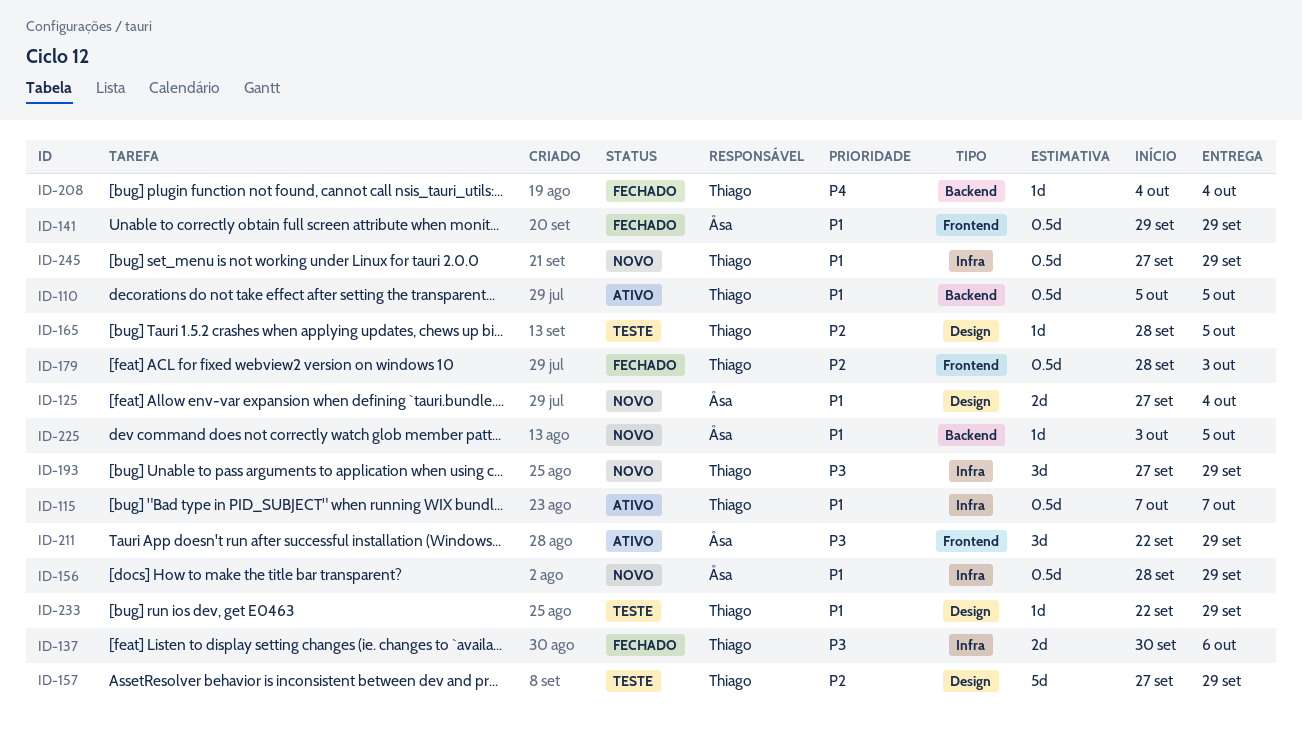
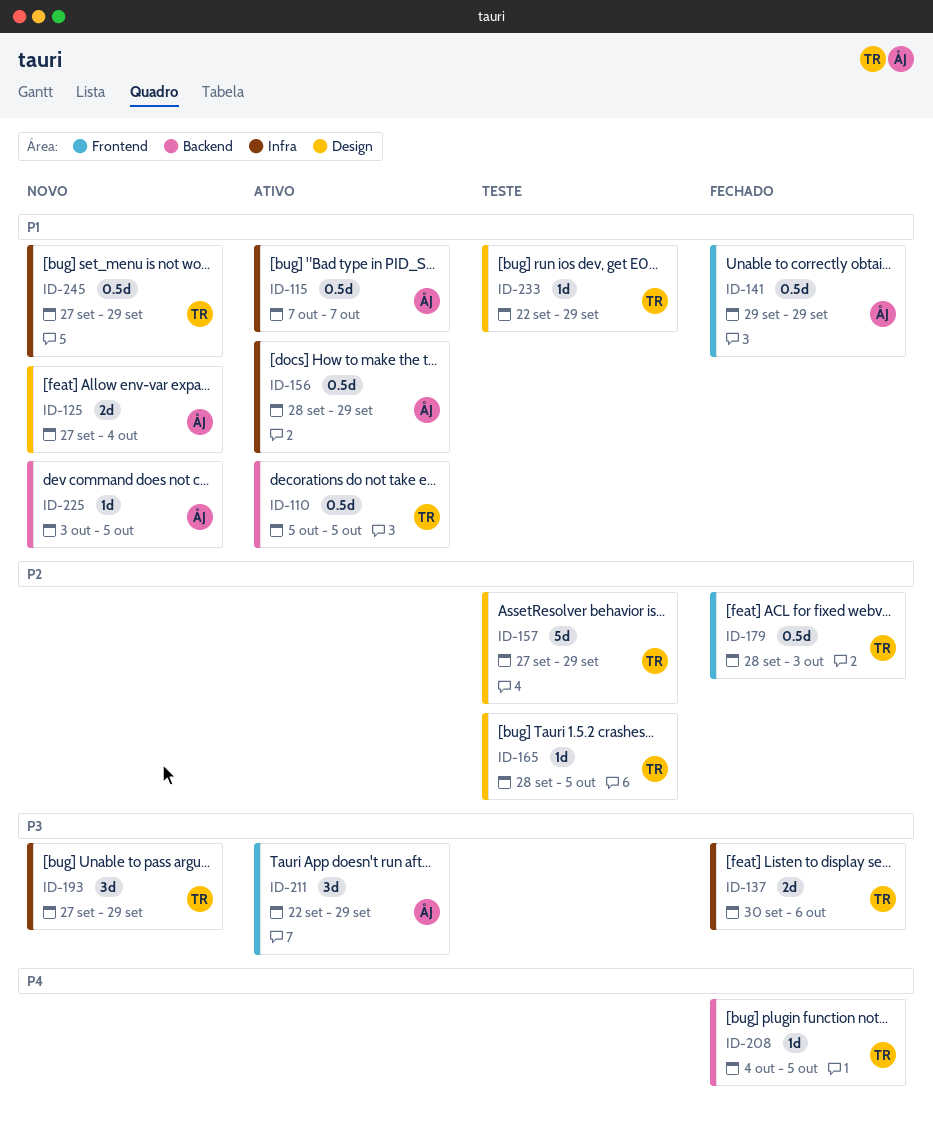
ID-115, owner: Thiago -> Åsa
ID-156, status: Novo -> Ativo
ID-208, due: Oct 4 -> Oct 5

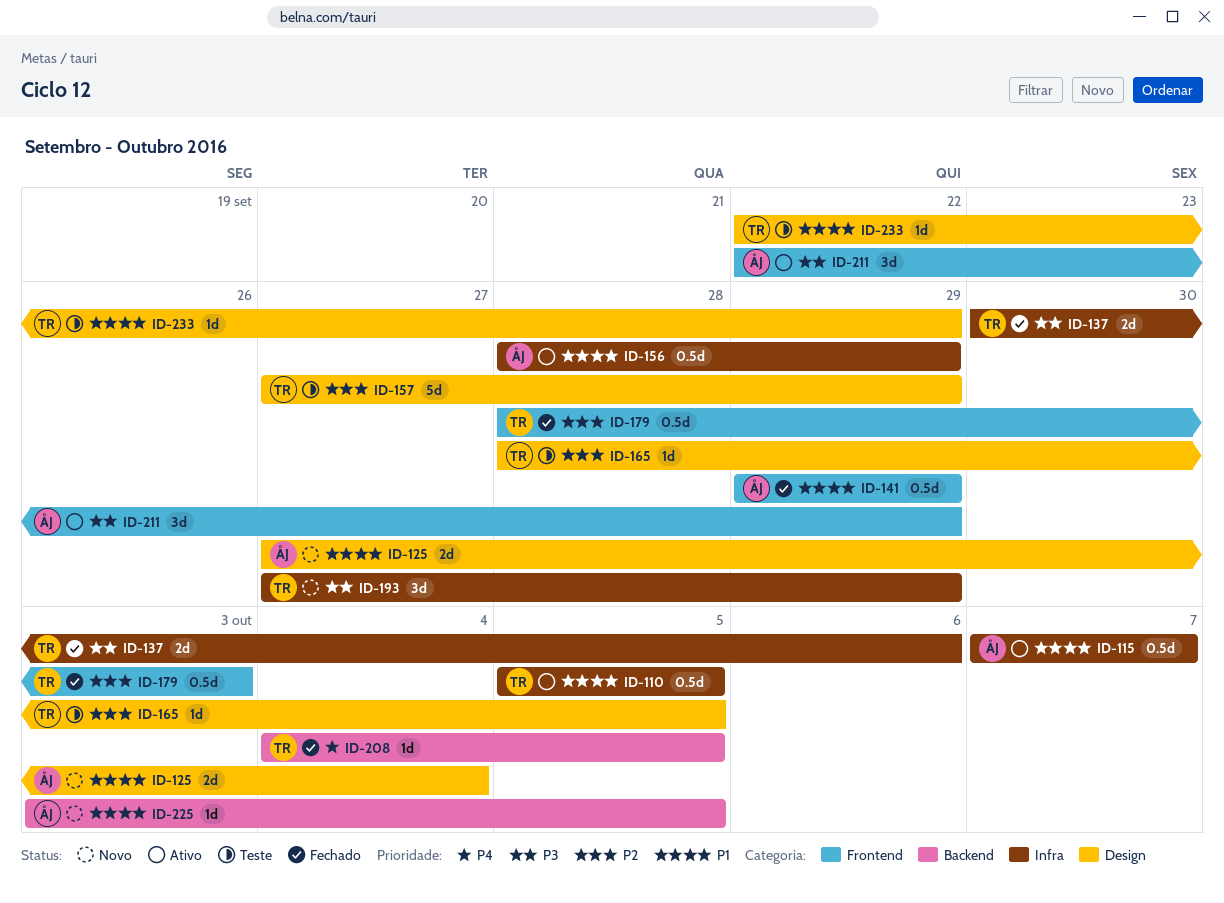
ID-110, label: Backend -> Infra
ID-245: present -> none

